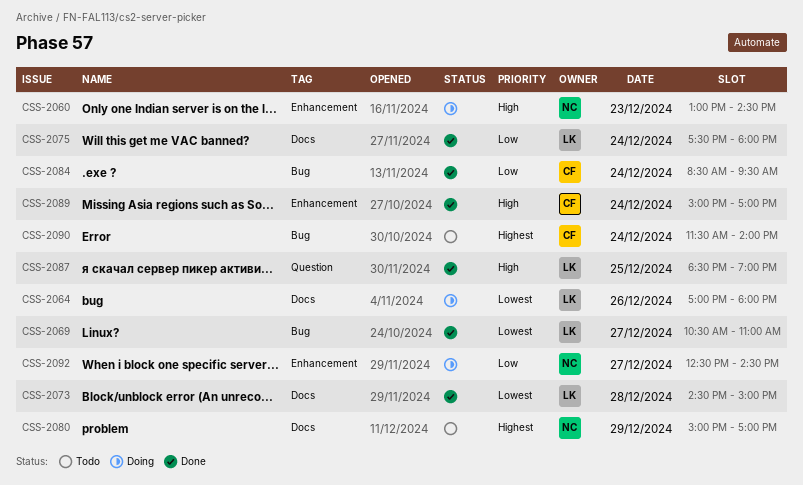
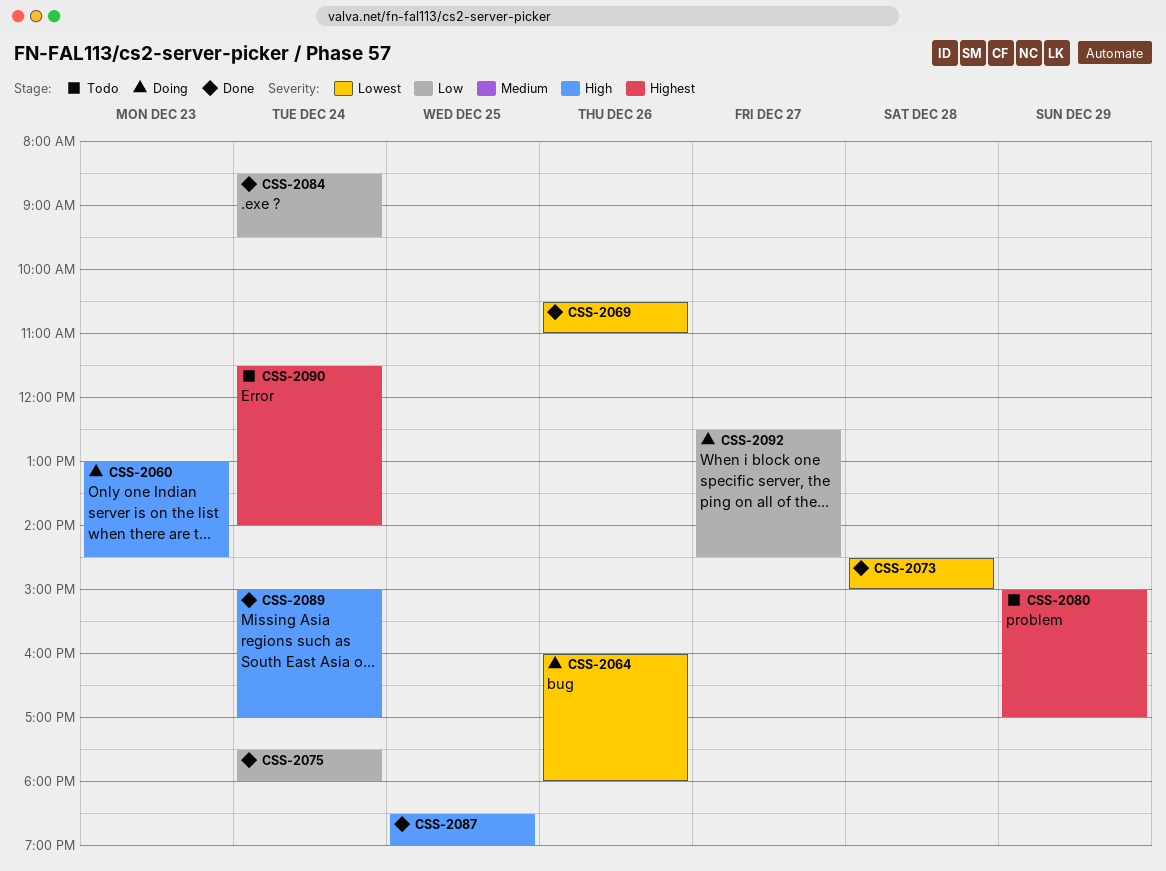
CSS-2064, begins: 17:00 -> 16:00
CSS-2069, day: Dec 27 -> Dec 26

